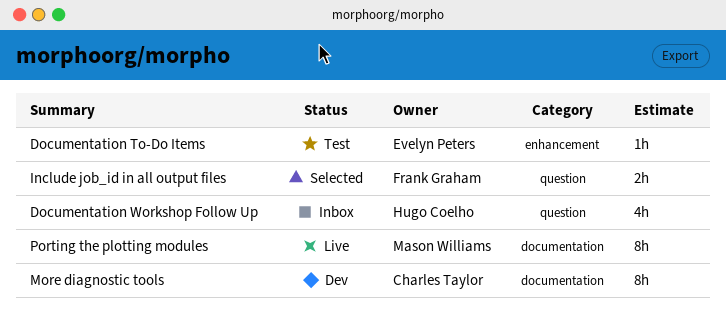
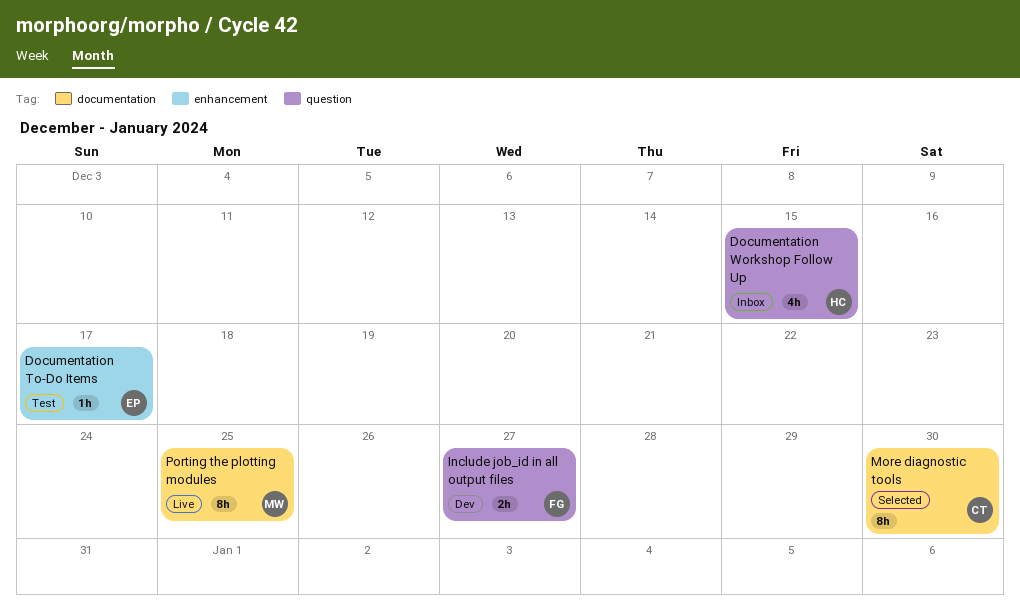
Include job_id in all output files, status: Selected -> Dev
More diagnostic tools, status: Dev -> Selected

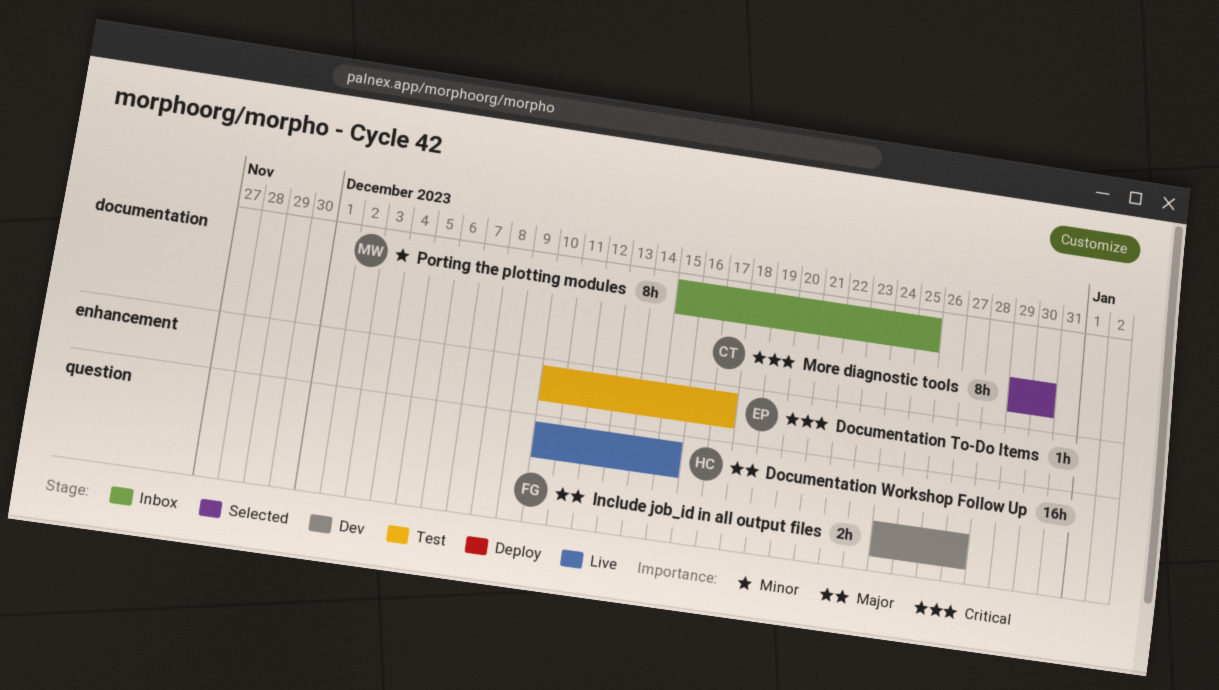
Documentation Workshop Follow Up, status: Inbox -> Live
Documentation Workshop Follow Up, estimate: 4h -> 16h
Porting the plotting modules, status: Live -> Inbox

